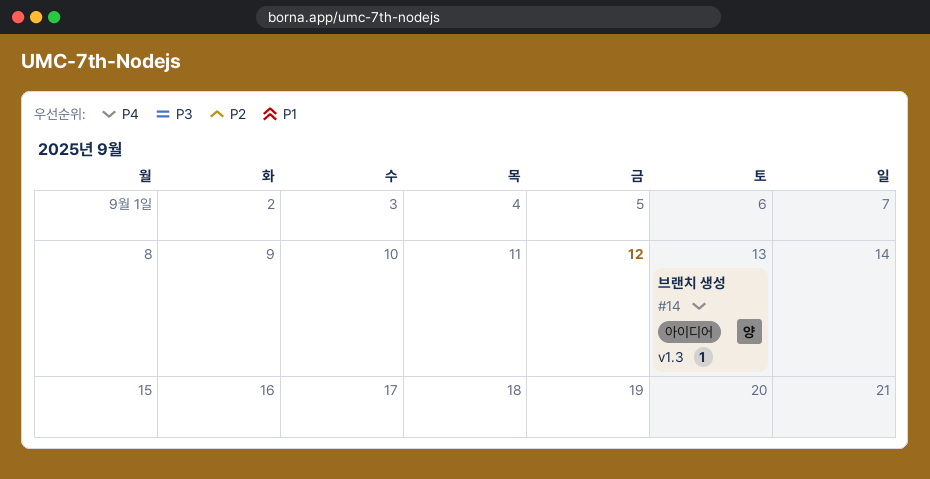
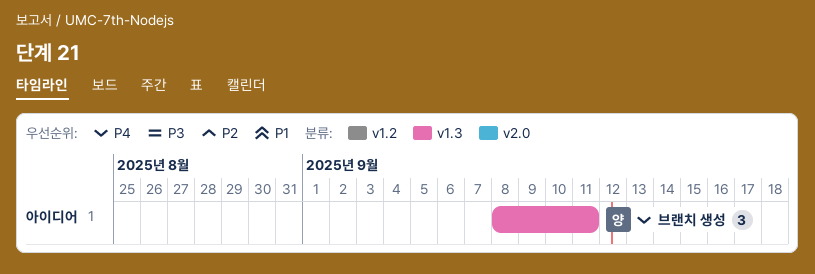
브랜치 생성, estimate: 1 -> 3
브랜치 생성, due: Sep 13 -> Sep 11

